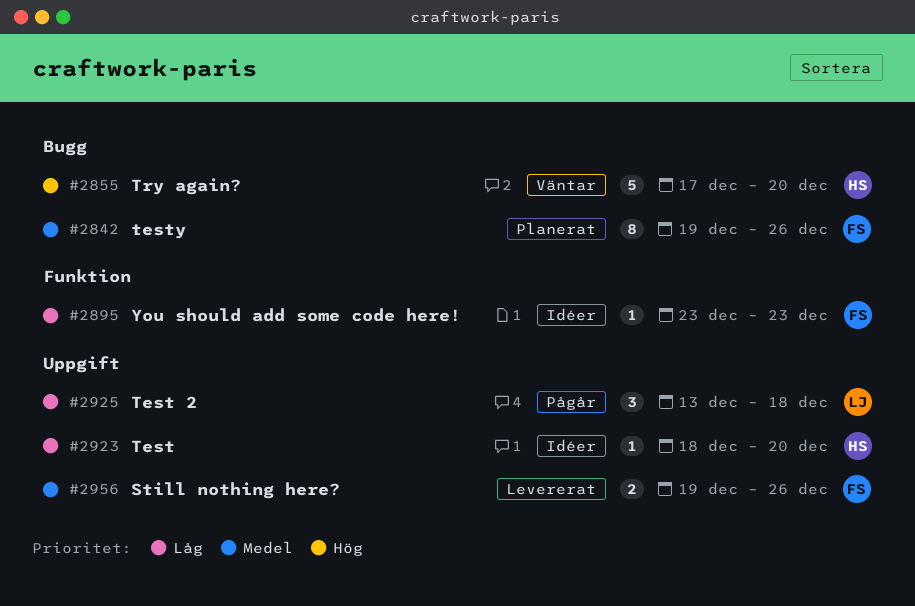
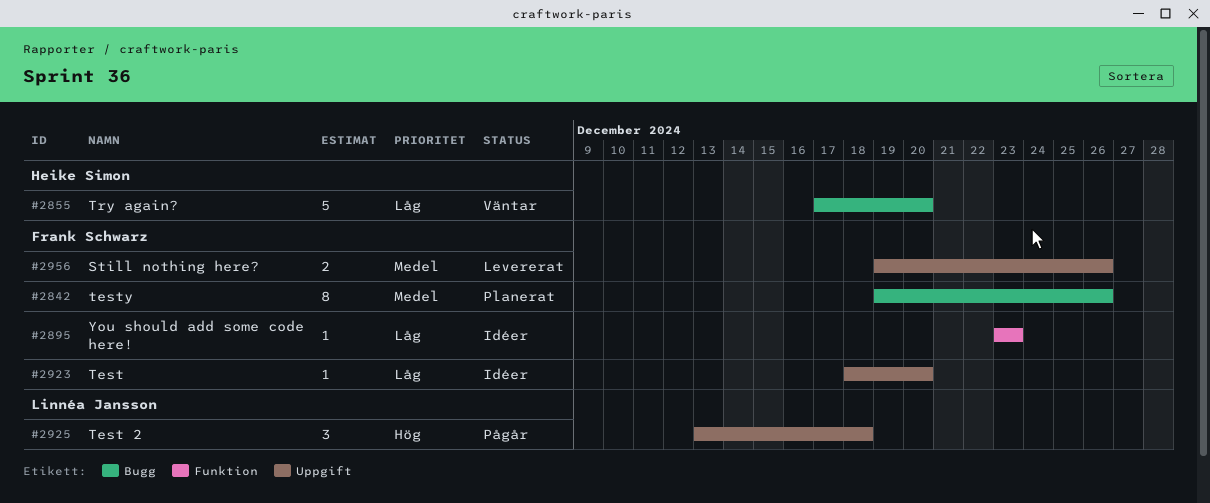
#2855, priority: Hög -> Låg
#2923, owner: Heike Simon -> Frank Schwarz
#2925, priority: Låg -> Hög

